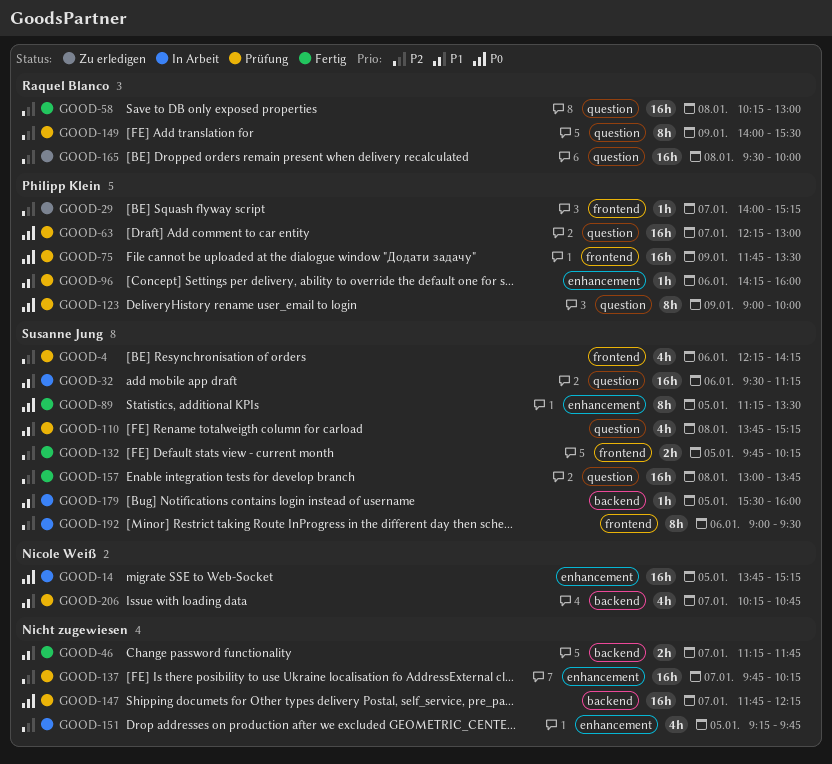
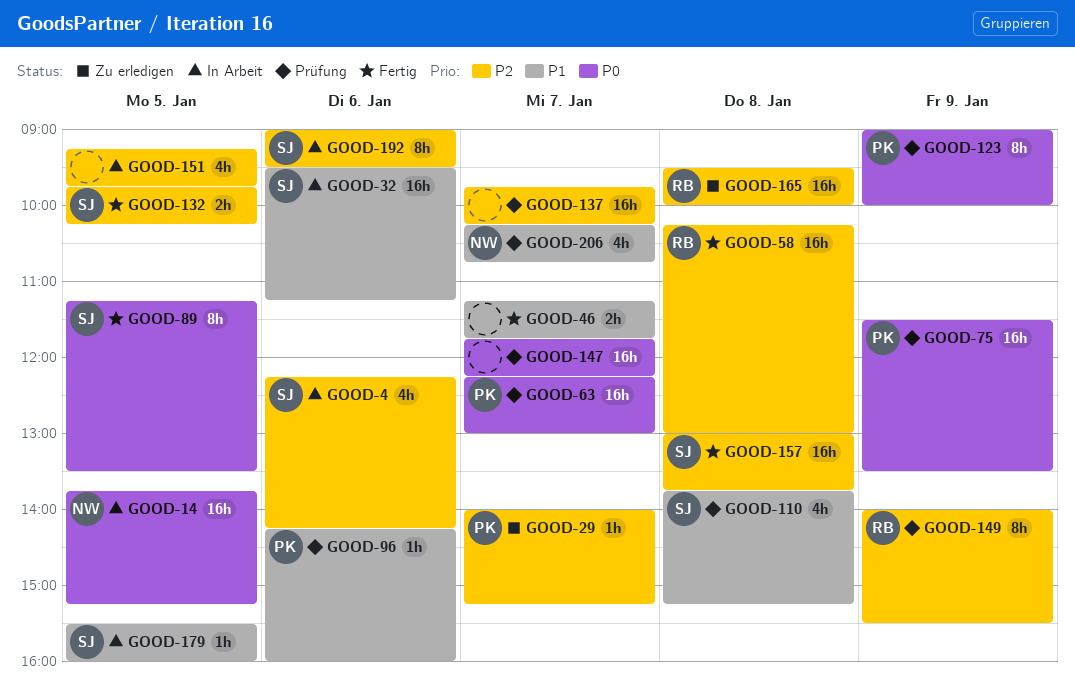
GOOD-4, status: Prüfung -> In Arbeit
GOOD-75, begins: 11:45 -> 11:30

